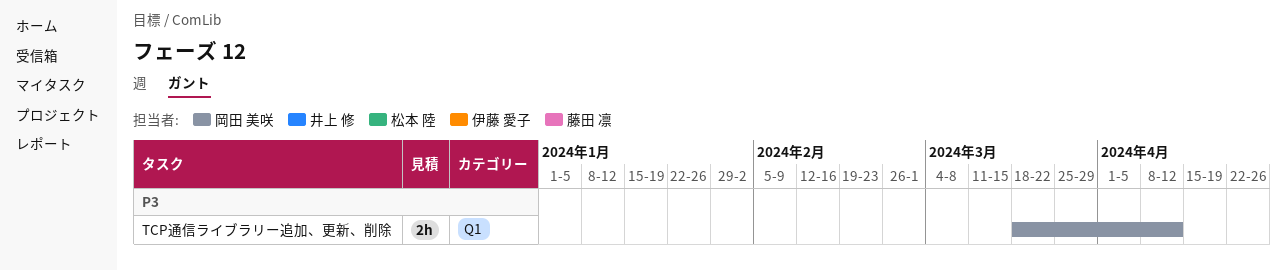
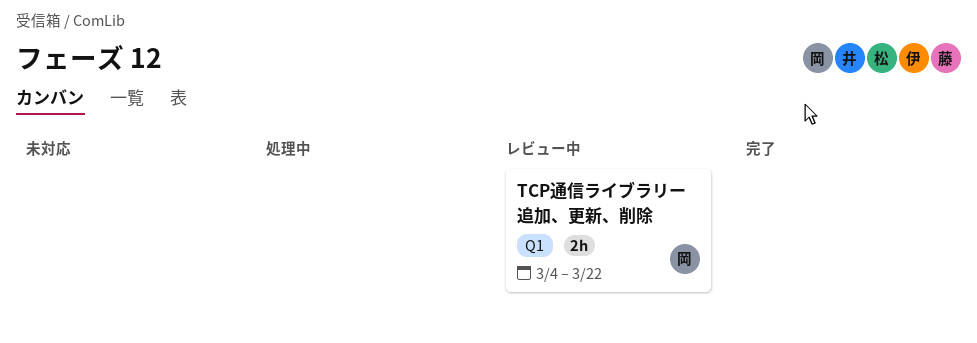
TCP通信ライブラリー追加、更新、削除, start: Mar 18 -> Mar 4
TCP通信ライブラリー追加、更新、削除, due: Apr 12 -> Mar 22

